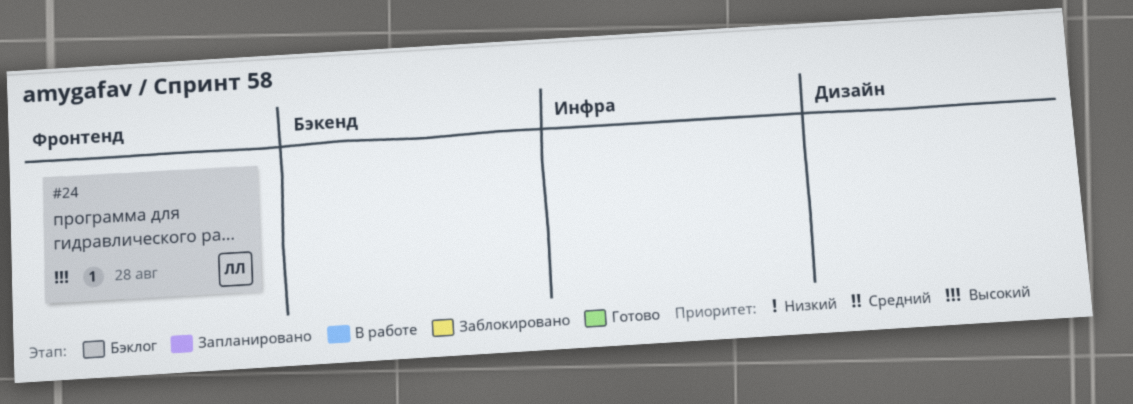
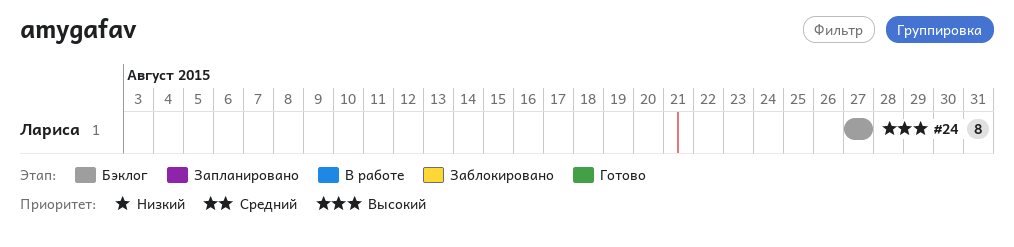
#24, estimate: 1 -> 8
#24, due: Aug 28 -> Aug 27

